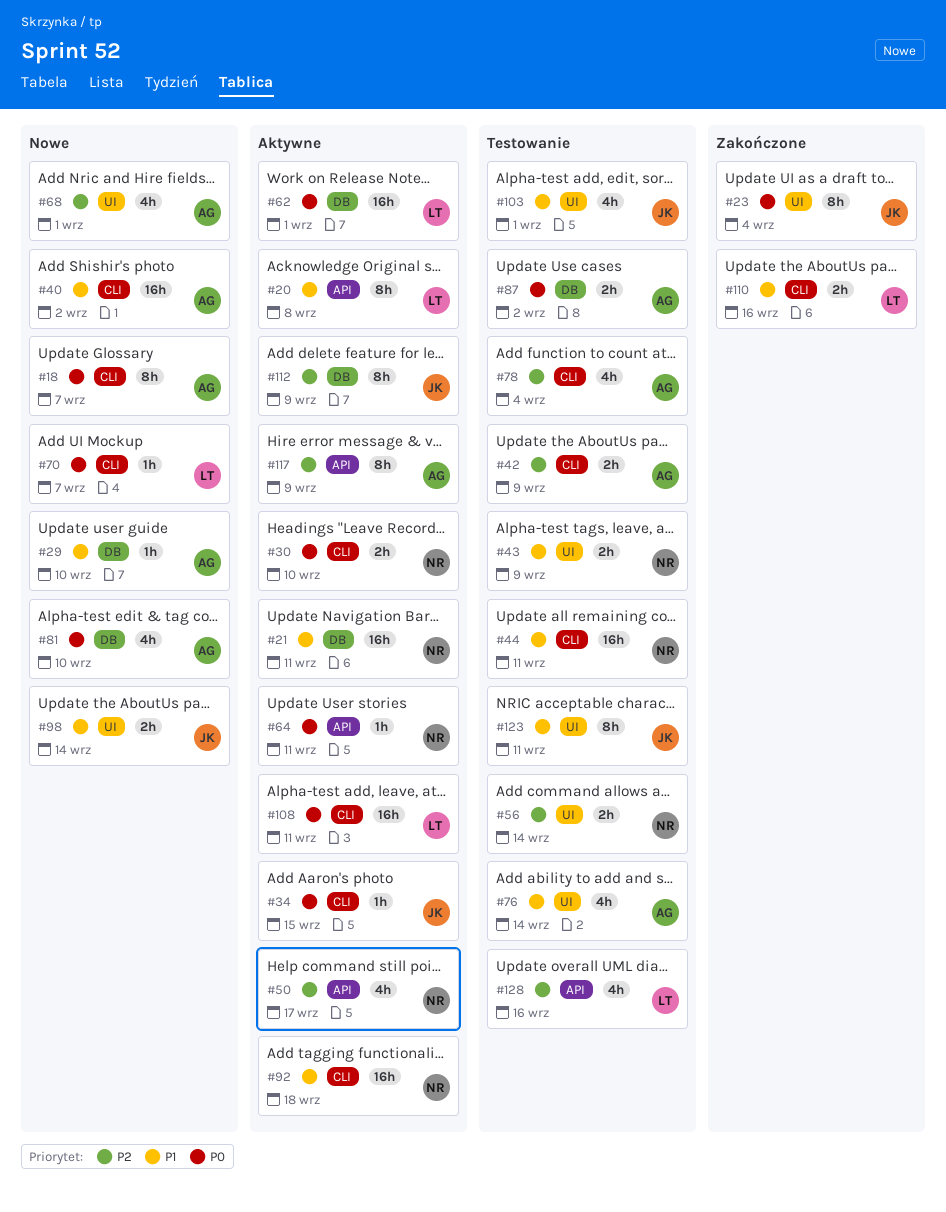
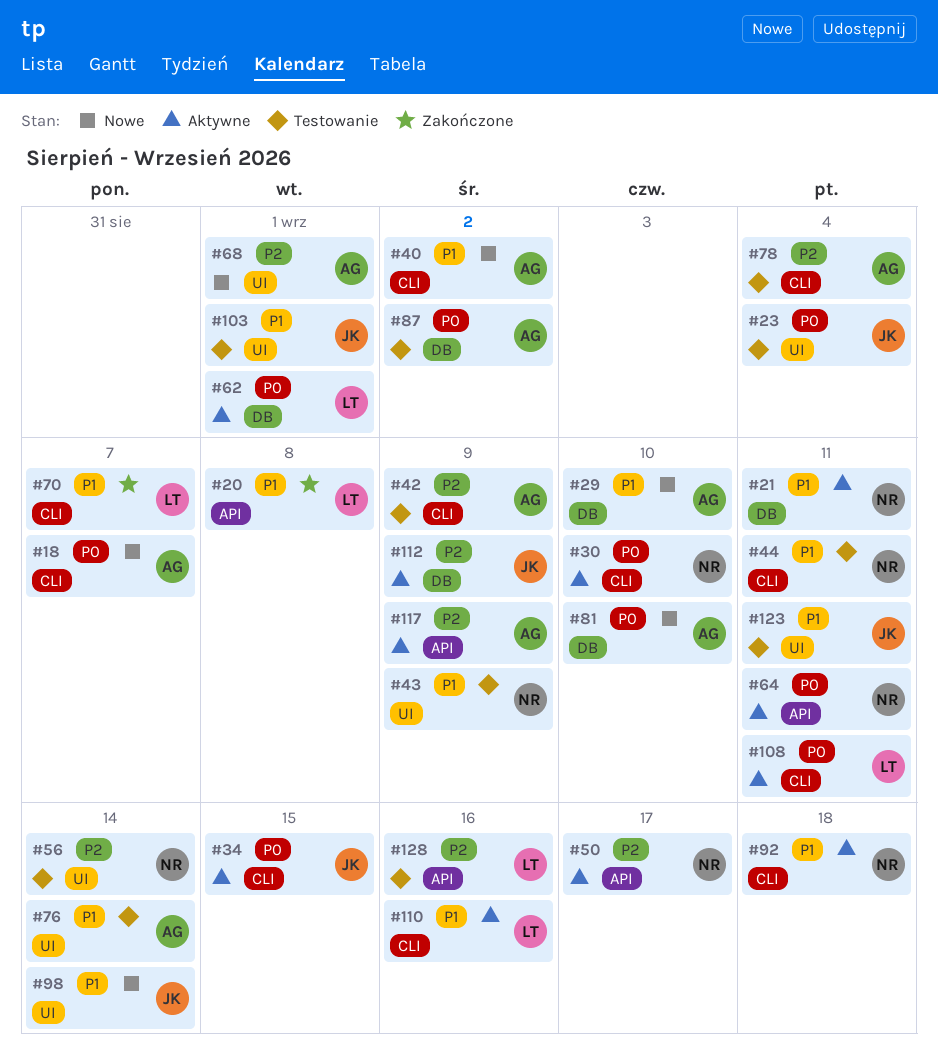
#20, status: Aktywne -> Zakończone
#23, status: Zakończone -> Testowanie
#70, status: Nowe -> Zakończone
#70, priority: P0 -> P1
#110, status: Zakończone -> Aktywne

